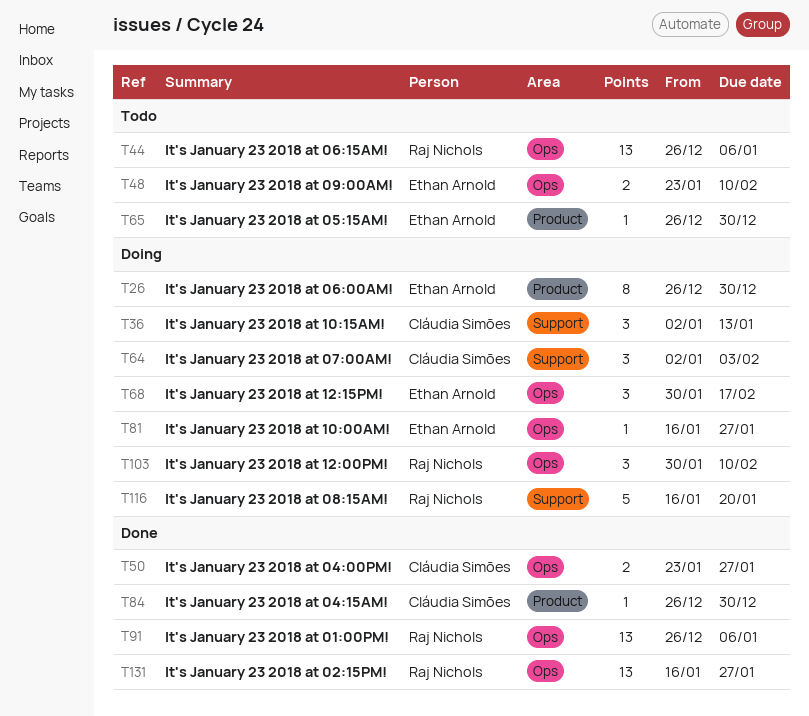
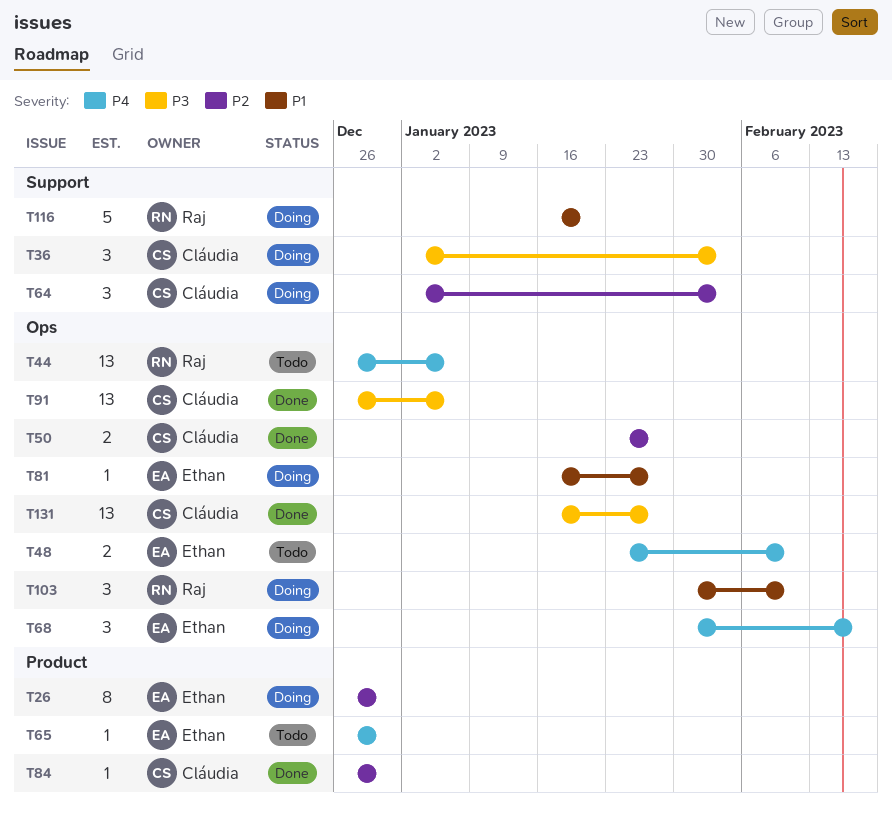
T36, due: Jan 13 -> Feb 3
T91, owner: Raj Nichols -> Cláudia Simões
T131, owner: Raj Nichols -> Cláudia Simões

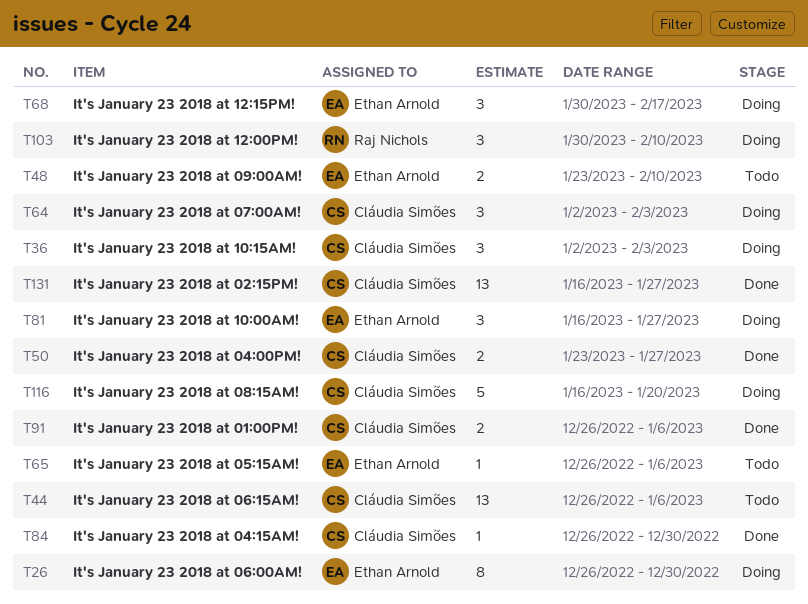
T44, owner: Raj Nichols -> Cláudia Simões
T65, due: Dec 30 -> Jan 6
T81, estimate: 1 -> 3
T91, estimate: 13 -> 2
T116, owner: Raj Nichols -> Cláudia Simões

